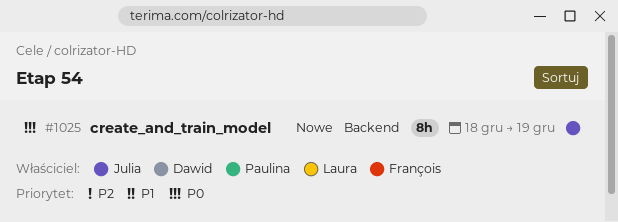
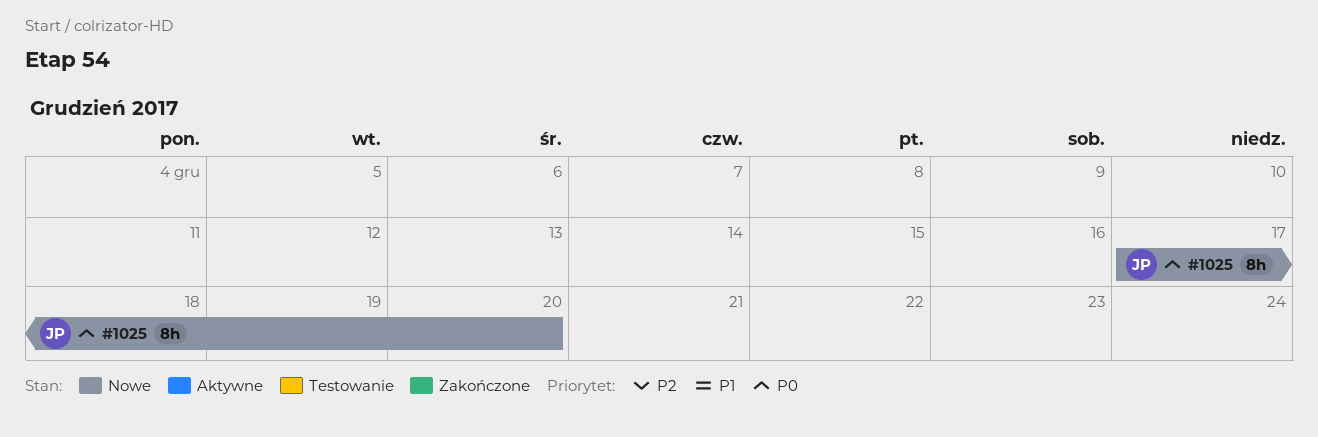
#1025, start: Dec 18 -> Dec 17
#1025, due: Dec 19 -> Dec 20

